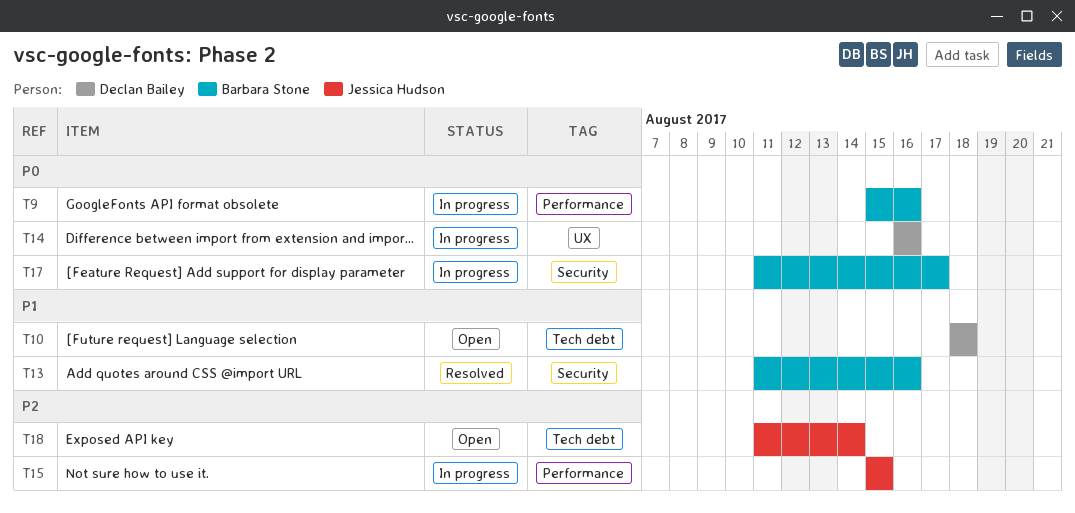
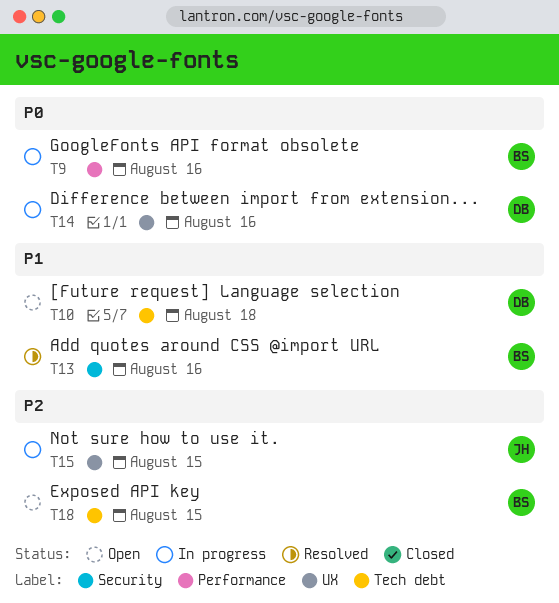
T15, label: Performance -> UX
T17: present -> none
T18, owner: Jessica Hudson -> Barbara Stone
T18, due: Aug 14 -> Aug 15

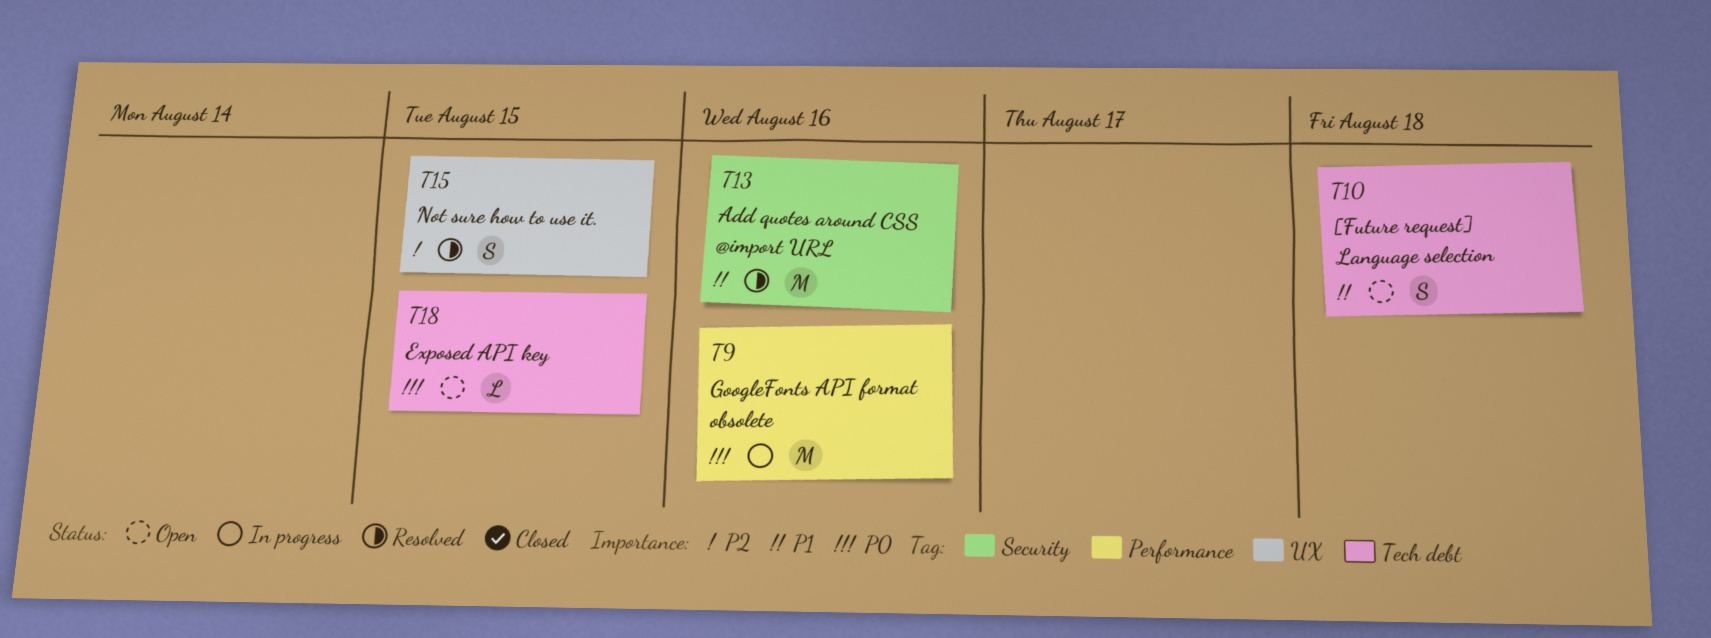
T14: present -> none
T15, status: In progress -> Resolved
T18, priority: P2 -> P0

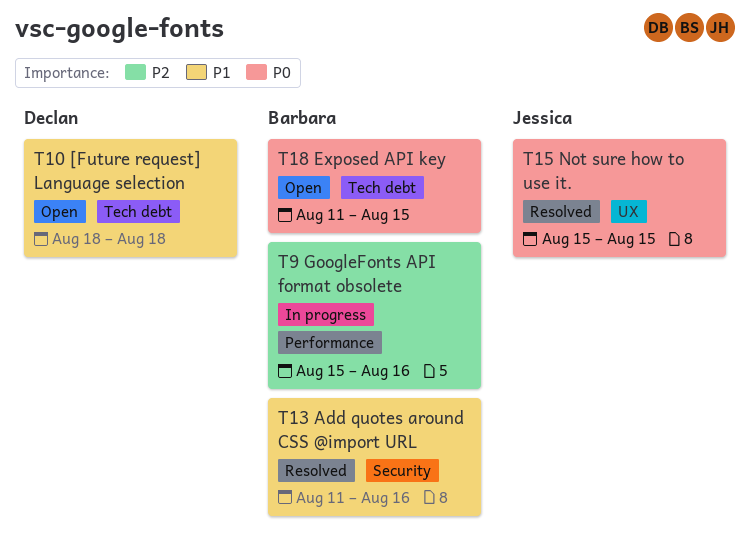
T9, priority: P0 -> P2
T15, priority: P2 -> P0

